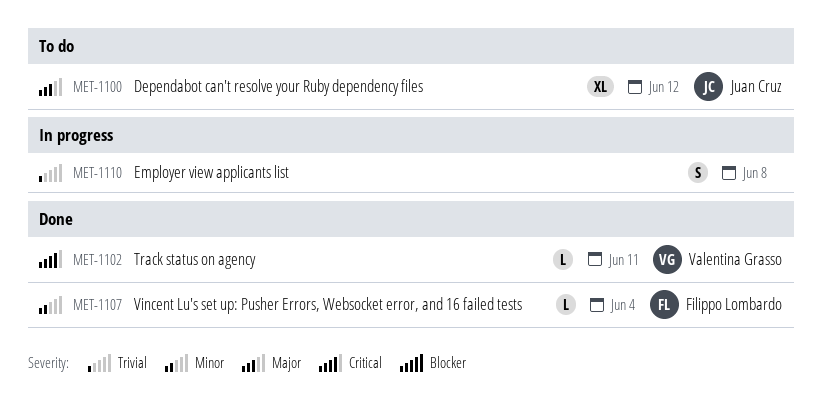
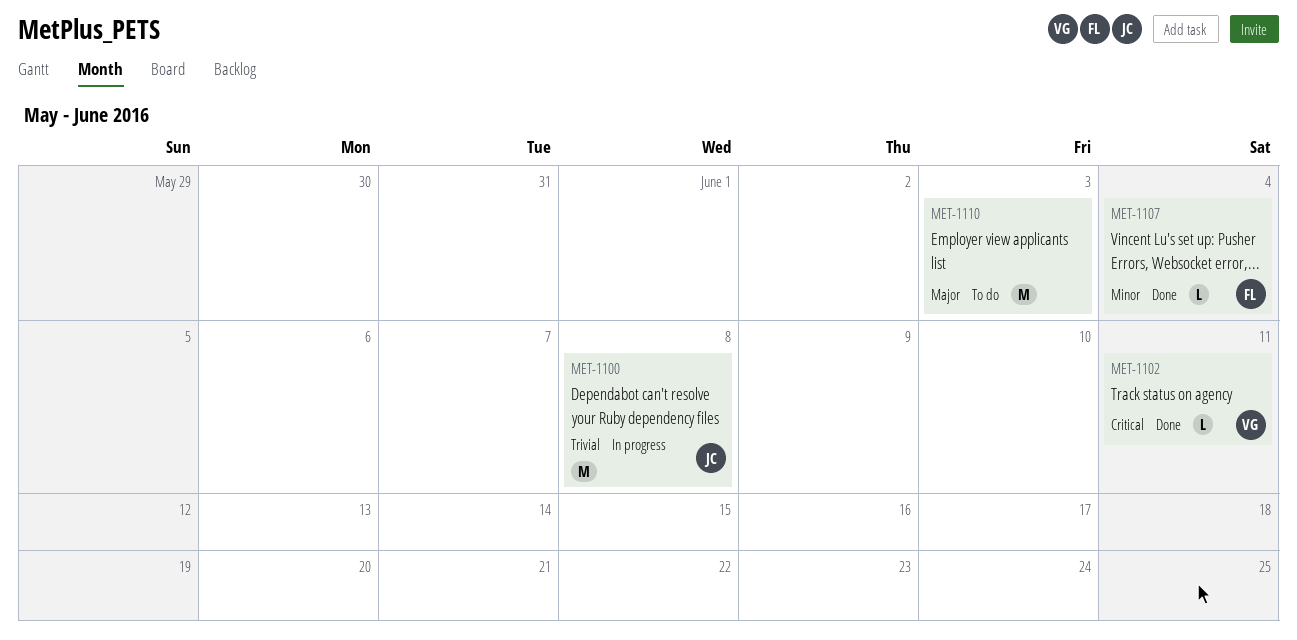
MET-1100, status: To do -> In progress
MET-1100, priority: Major -> Trivial
MET-1100, estimate: XL -> M
MET-1100, due: Jun 12 -> Jun 8
MET-1110, status: In progress -> To do
MET-1110, priority: Trivial -> Major
MET-1110, estimate: S -> M
MET-1110, due: Jun 8 -> Jun 3

